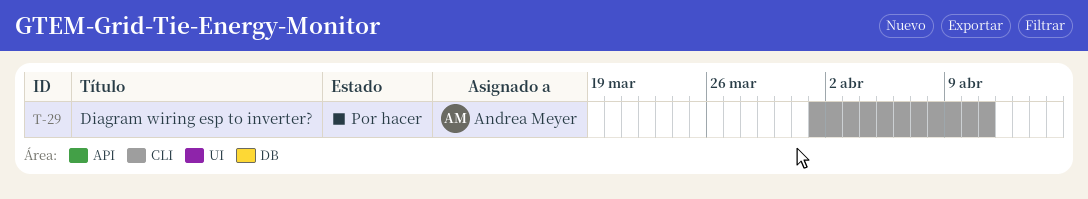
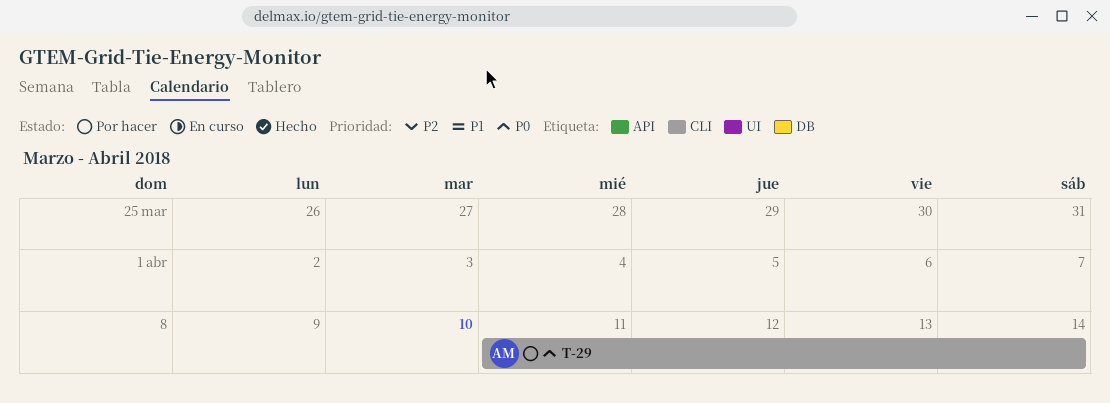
T-29, start: Apr 1 -> Apr 11
T-29, due: Apr 11 -> Apr 14

